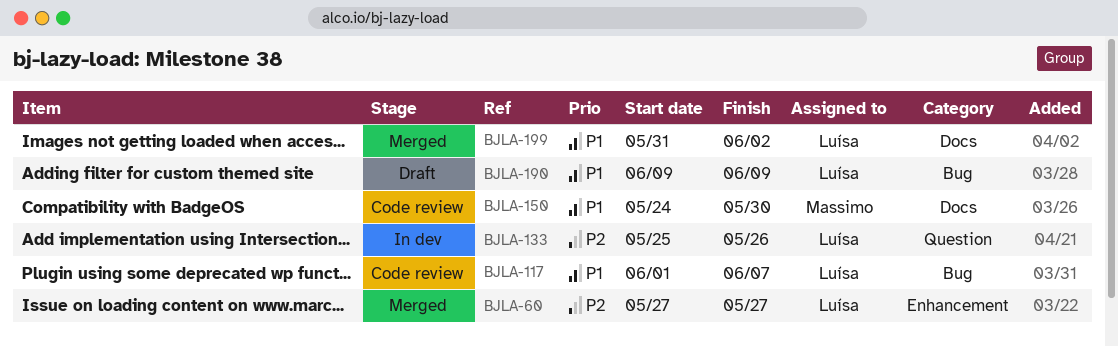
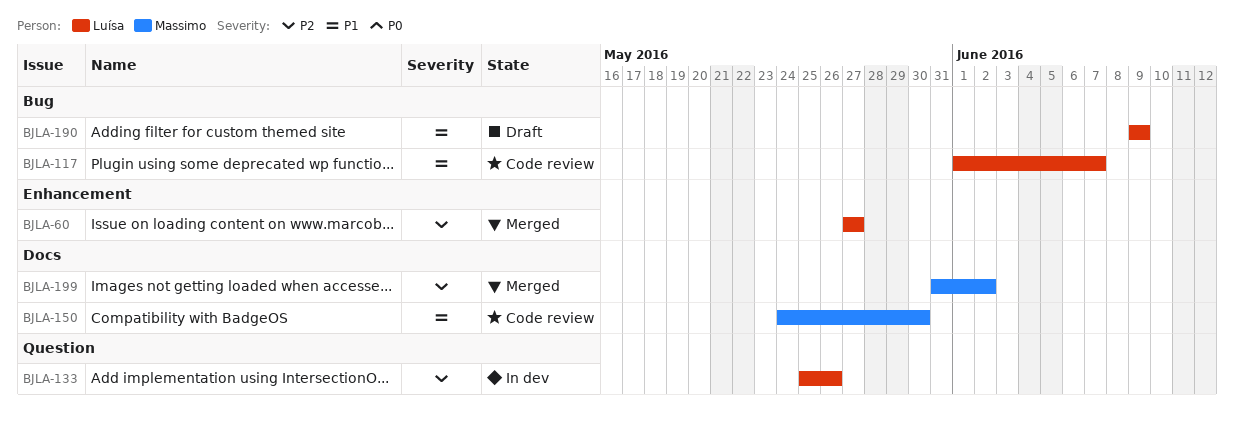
BJLA-199, owner: Luísa -> Massimo
BJLA-199, priority: P1 -> P2

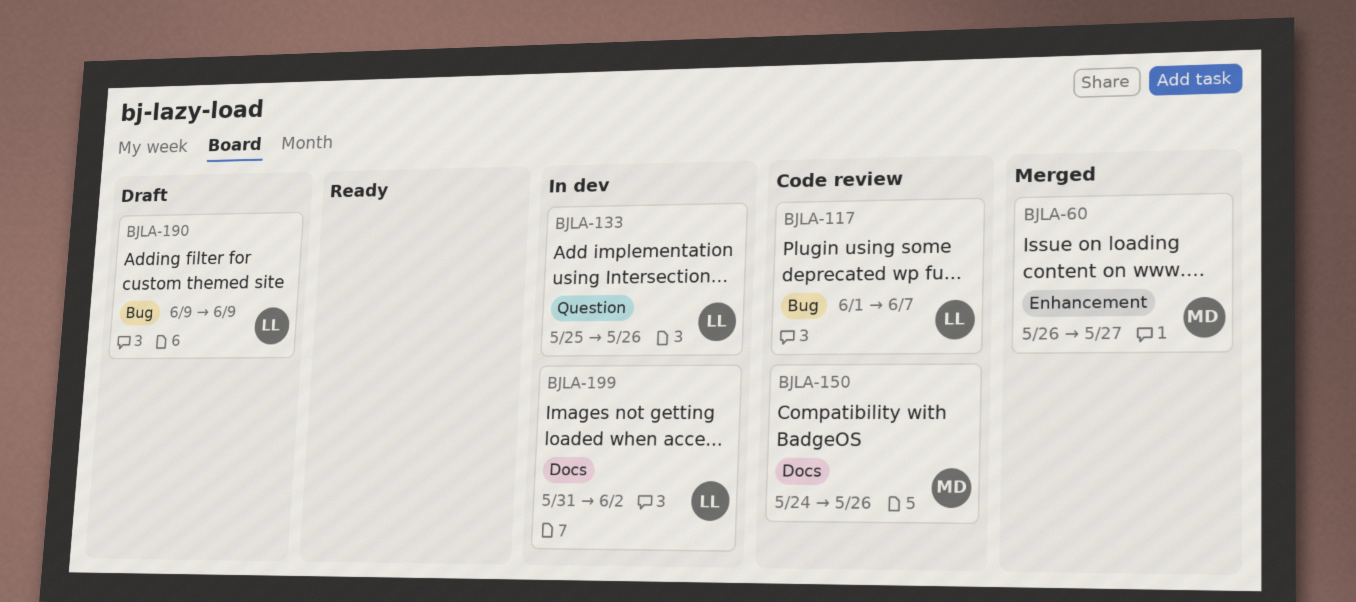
BJLA-60, owner: Luísa -> Massimo
BJLA-60, start: May 27 -> May 26
BJLA-150, due: May 30 -> May 26
BJLA-199, status: Merged -> In dev
BJLA-199, owner: Massimo -> Luísa

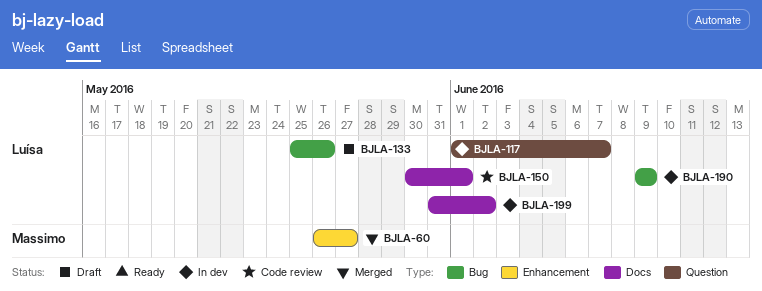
BJLA-117, status: Code review -> In dev
BJLA-117, label: Bug -> Question
BJLA-133, status: In dev -> Draft
BJLA-133, label: Question -> Bug
BJLA-150, owner: Massimo -> Luísa
BJLA-150, start: May 24 -> May 30
BJLA-150, due: May 26 -> Jun 1
BJLA-190, status: Draft -> In dev

